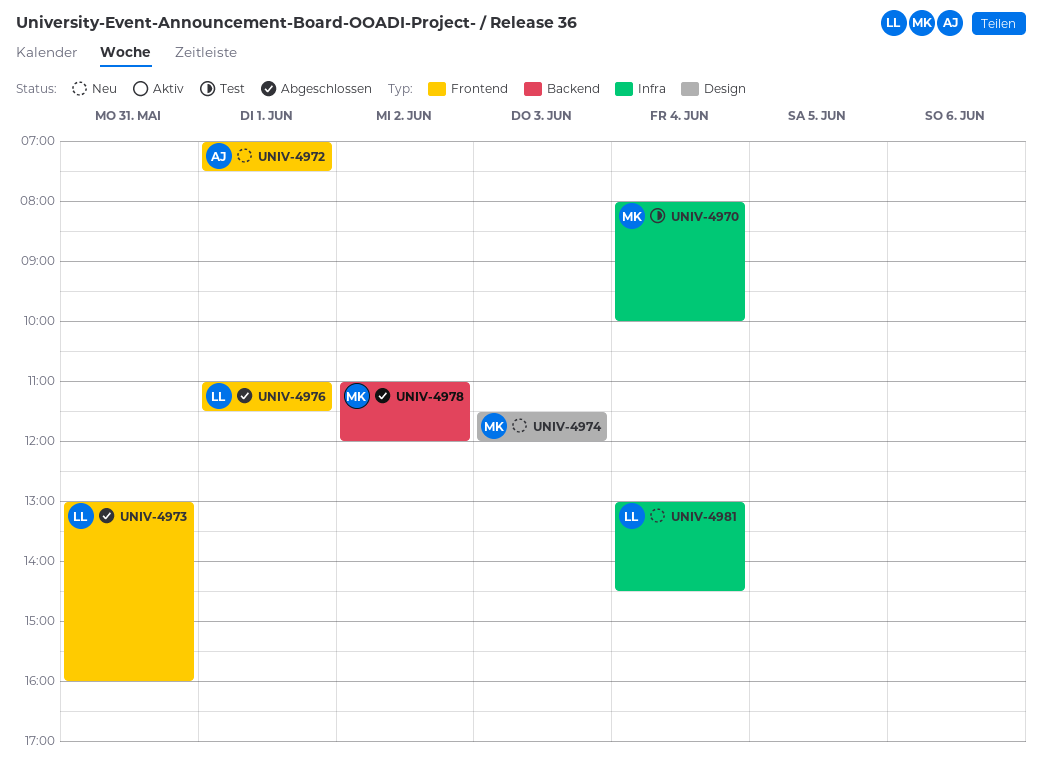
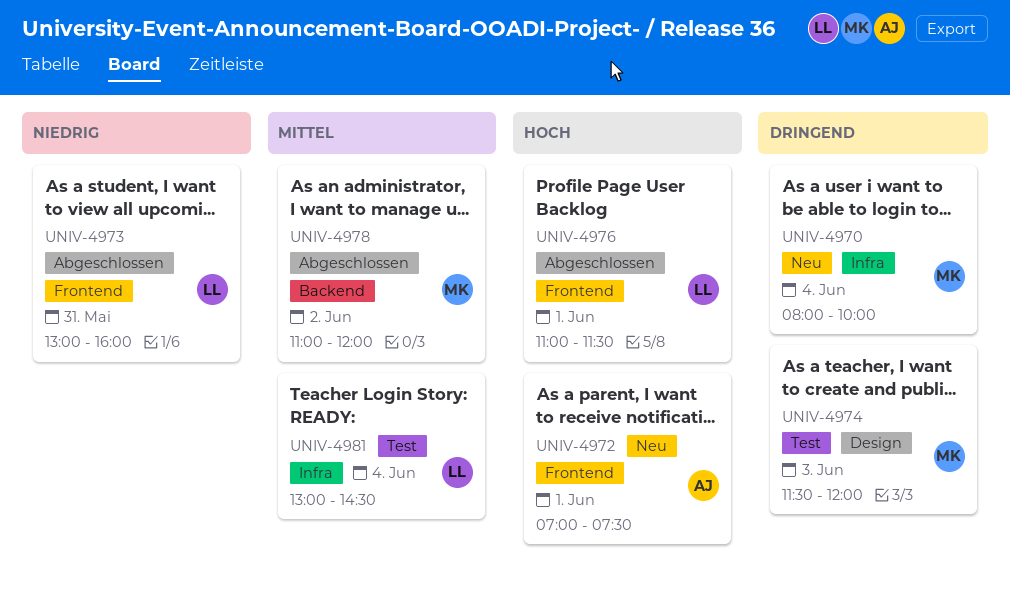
UNIV-4970, status: Test -> Neu
UNIV-4974, status: Neu -> Test
UNIV-4981, status: Neu -> Test

